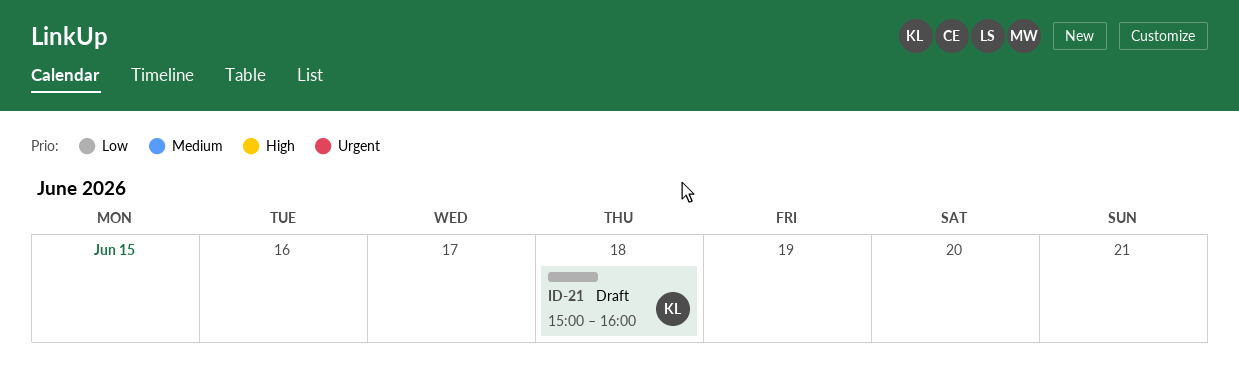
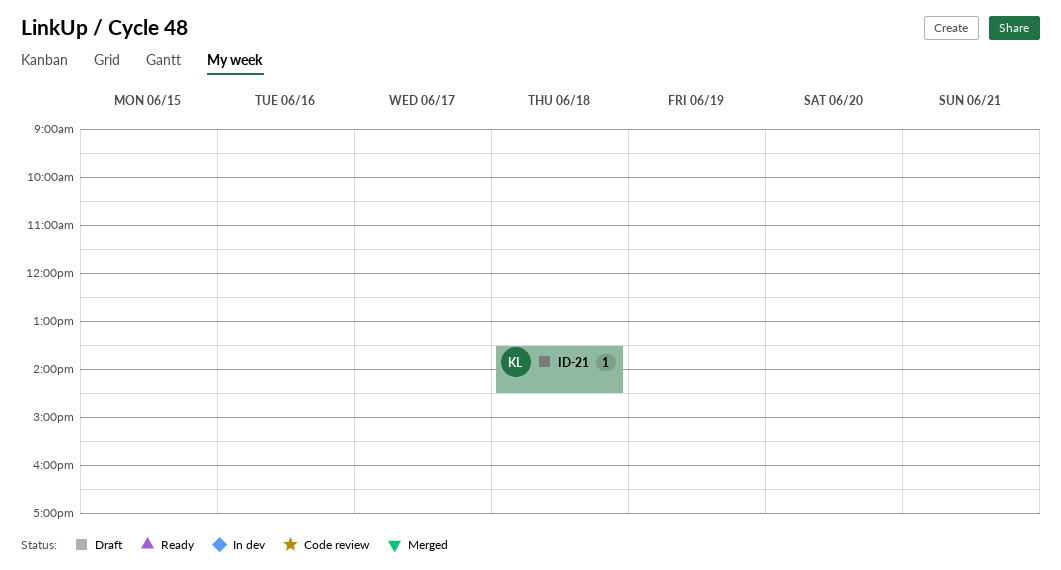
ID-21, begins: 15:00 -> 13:30
ID-21, ends: 16:00 -> 14:30

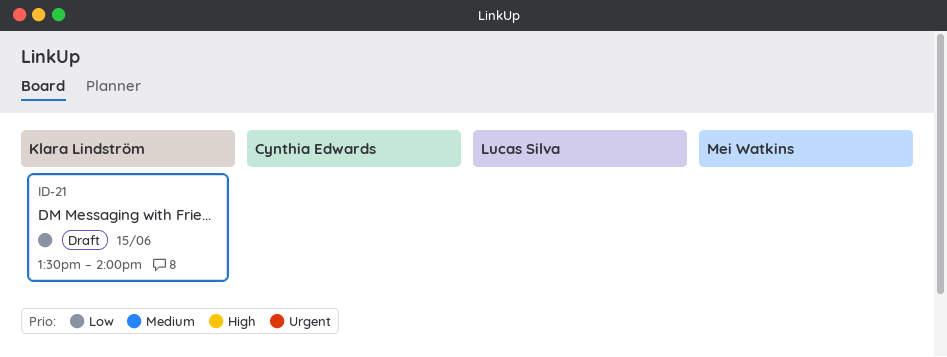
ID-21, day: Jun 18 -> Jun 15
ID-21, ends: 14:30 -> 14:00

